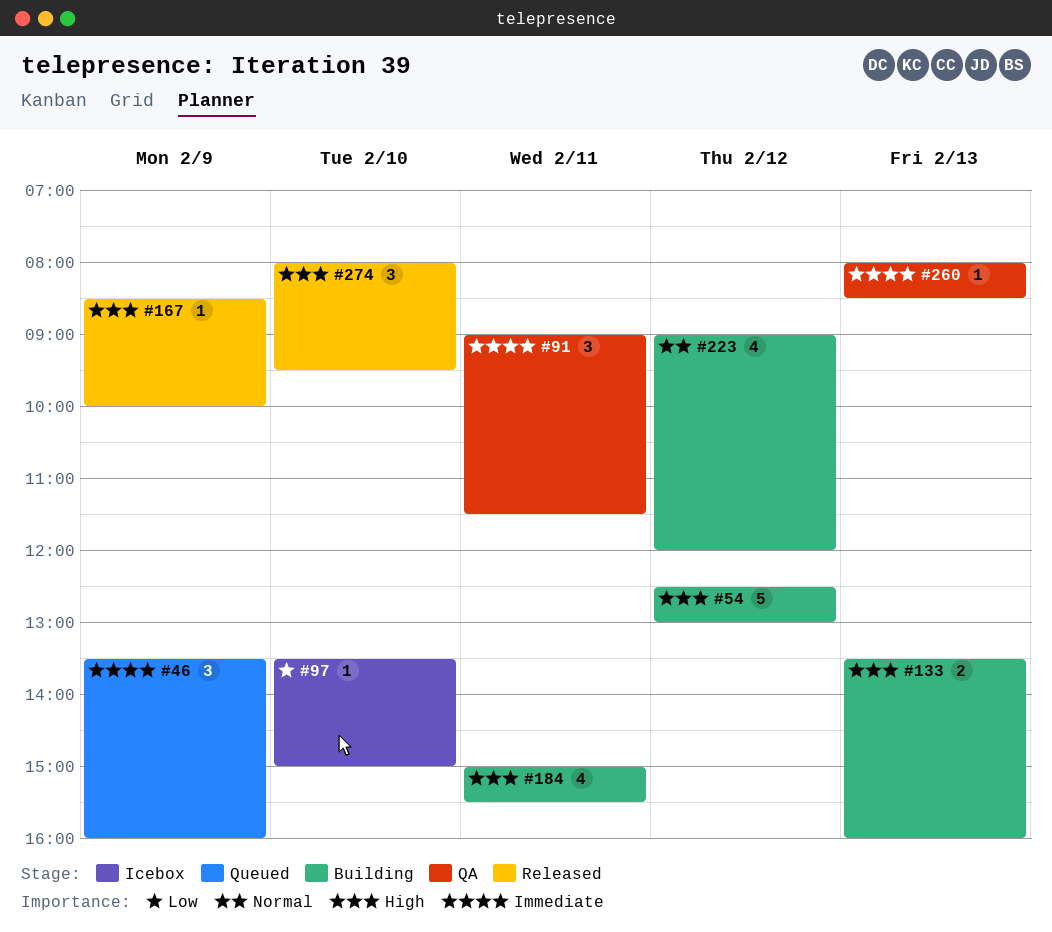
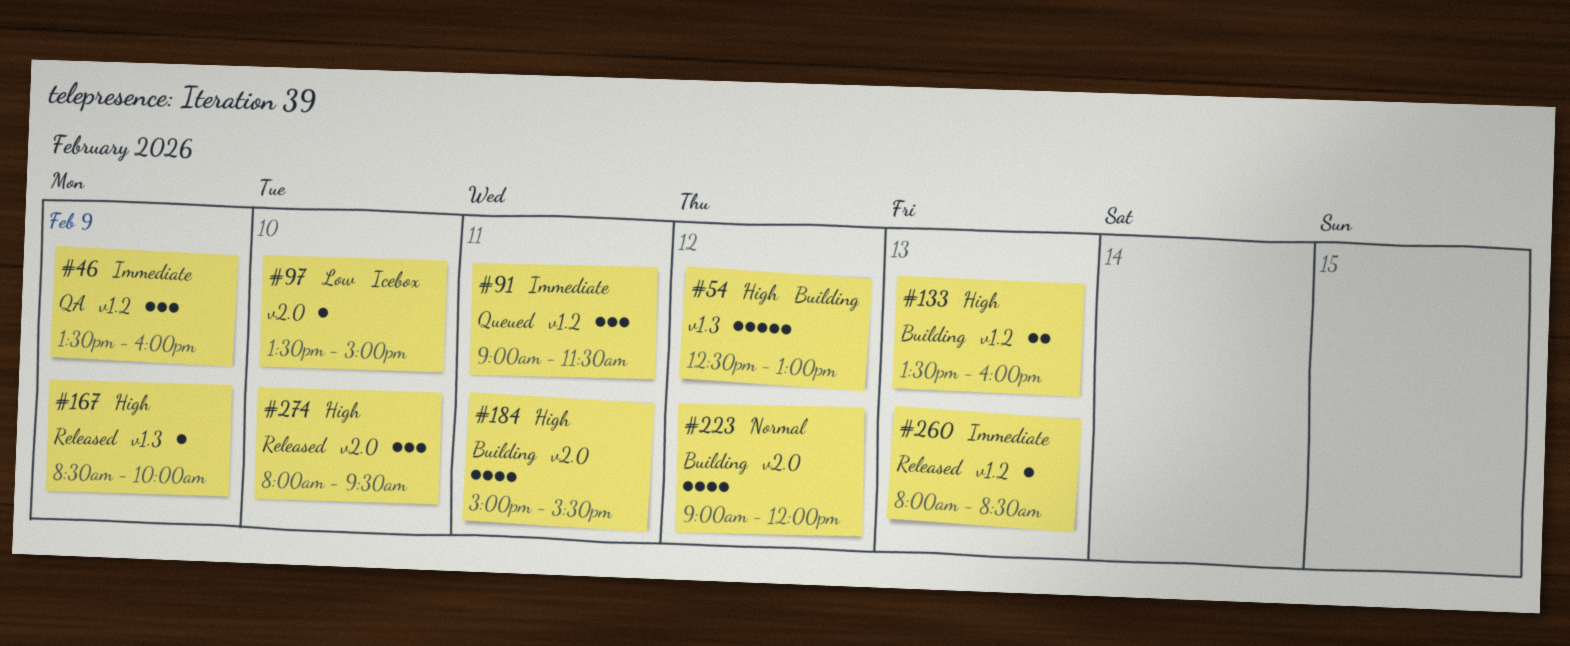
#46, status: Queued -> QA
#91, status: QA -> Queued
#260, status: QA -> Released

